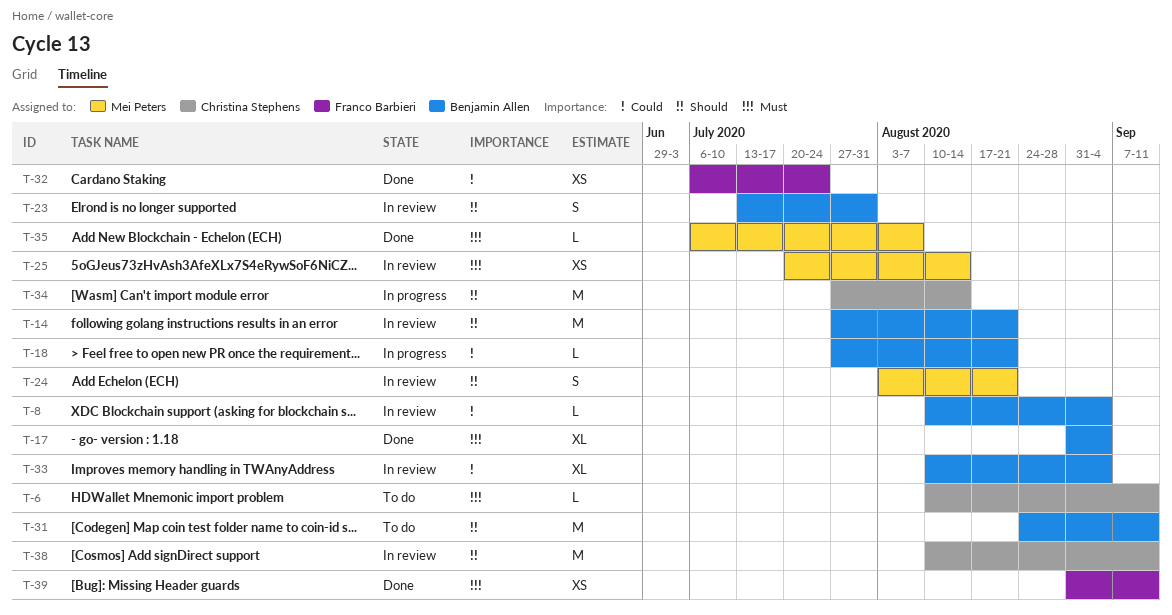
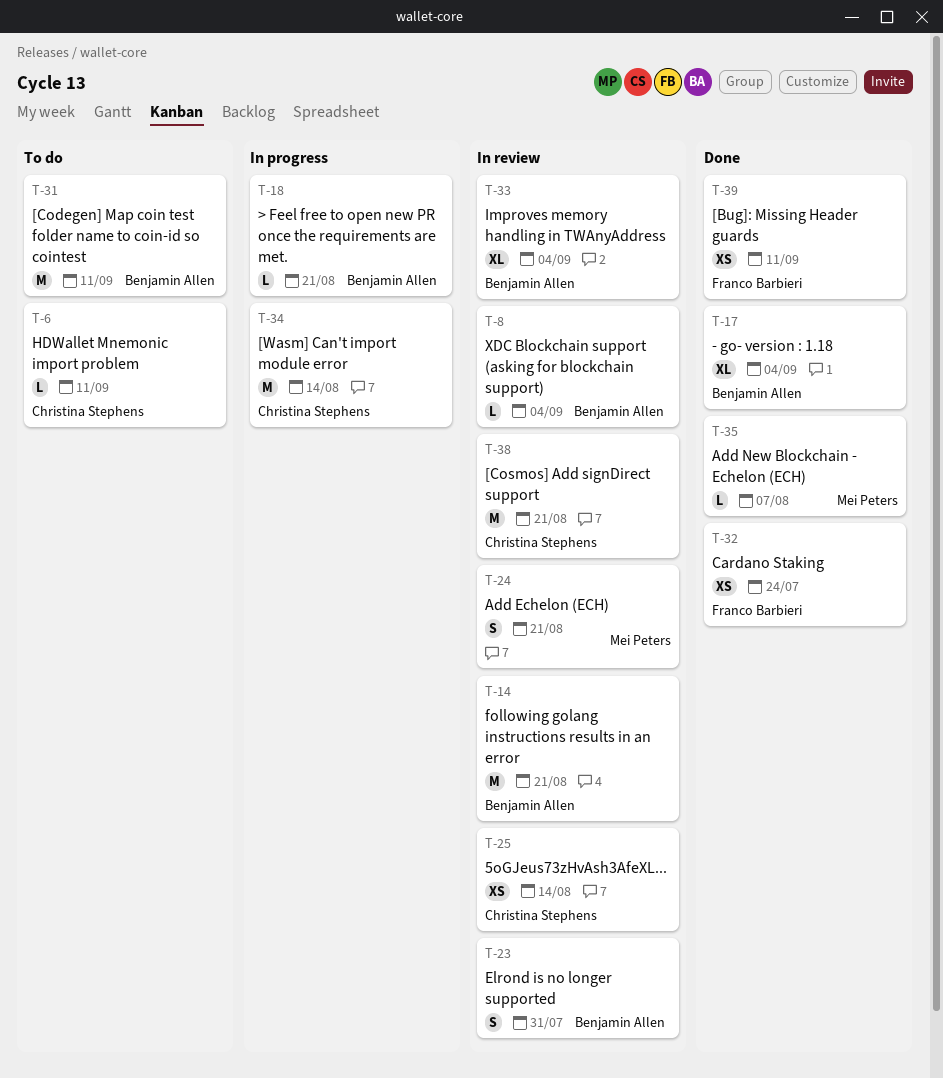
T-25, owner: Mei Peters -> Christina Stephens
T-38, due: Sep 11 -> Aug 21

